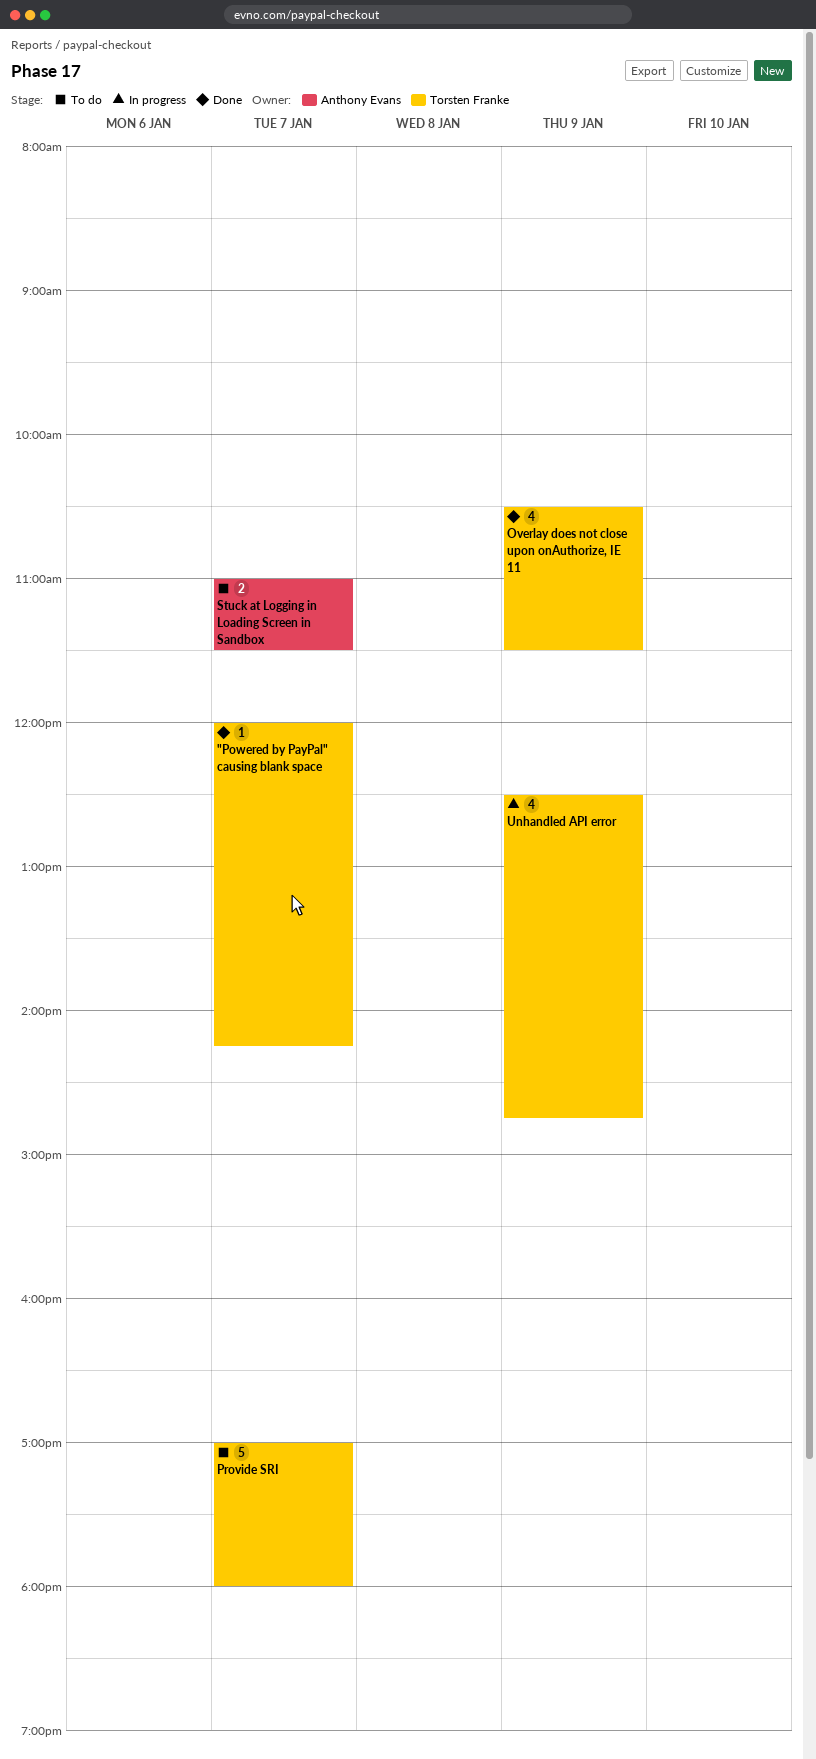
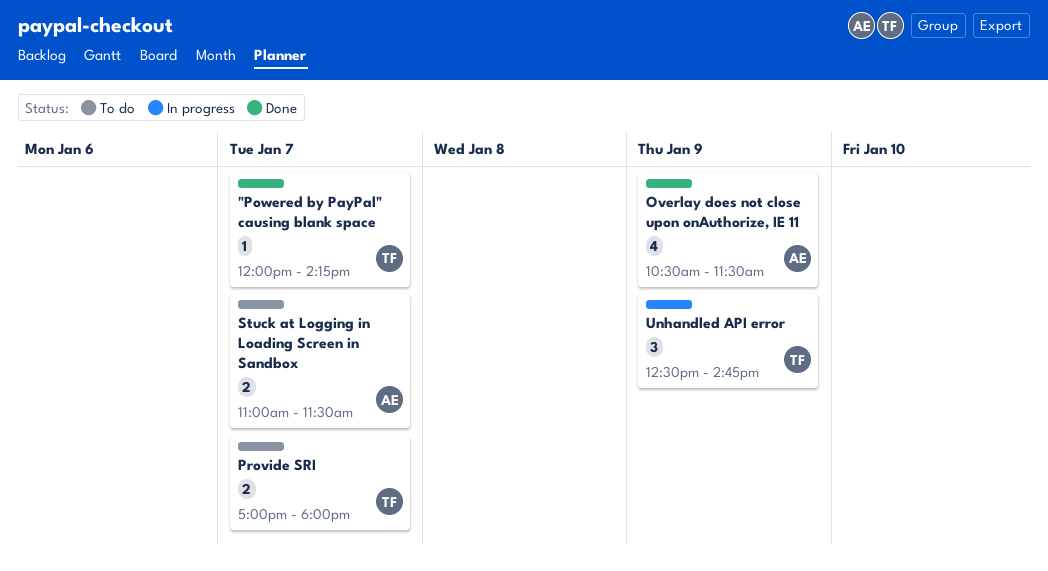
Overlay does not close upon onAuthorize, IE 11, owner: Torsten Franke -> Anthony Evans
Provide SRI, estimate: 5 -> 2
Unhandled API error, estimate: 4 -> 3

